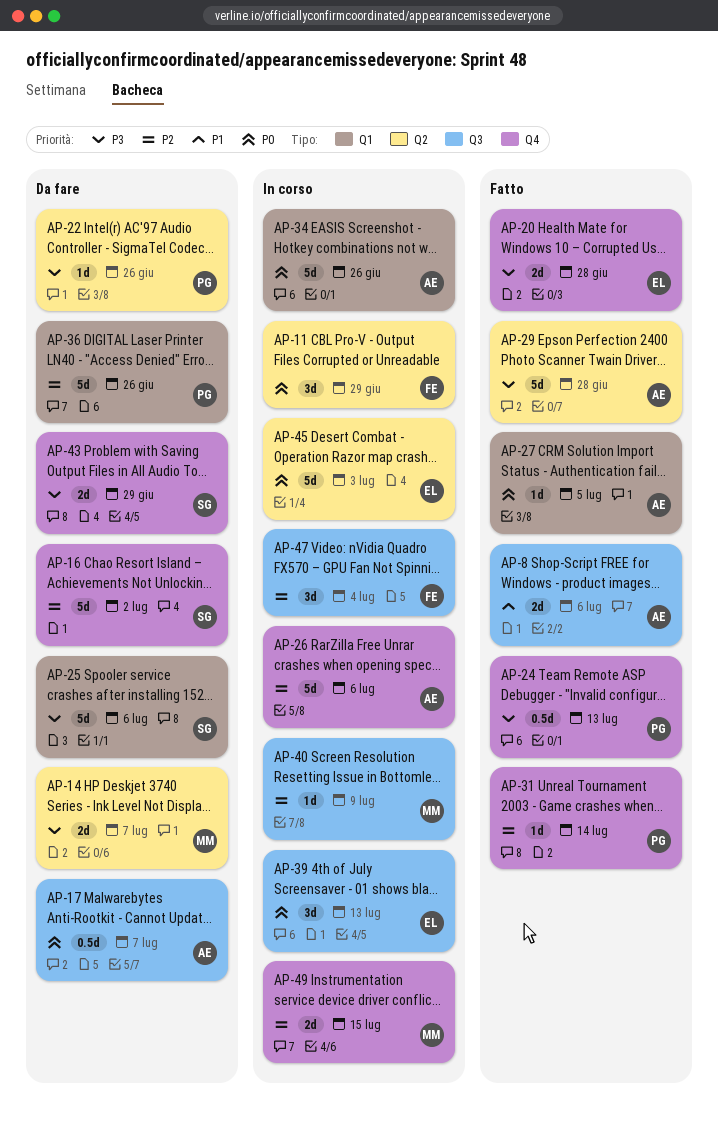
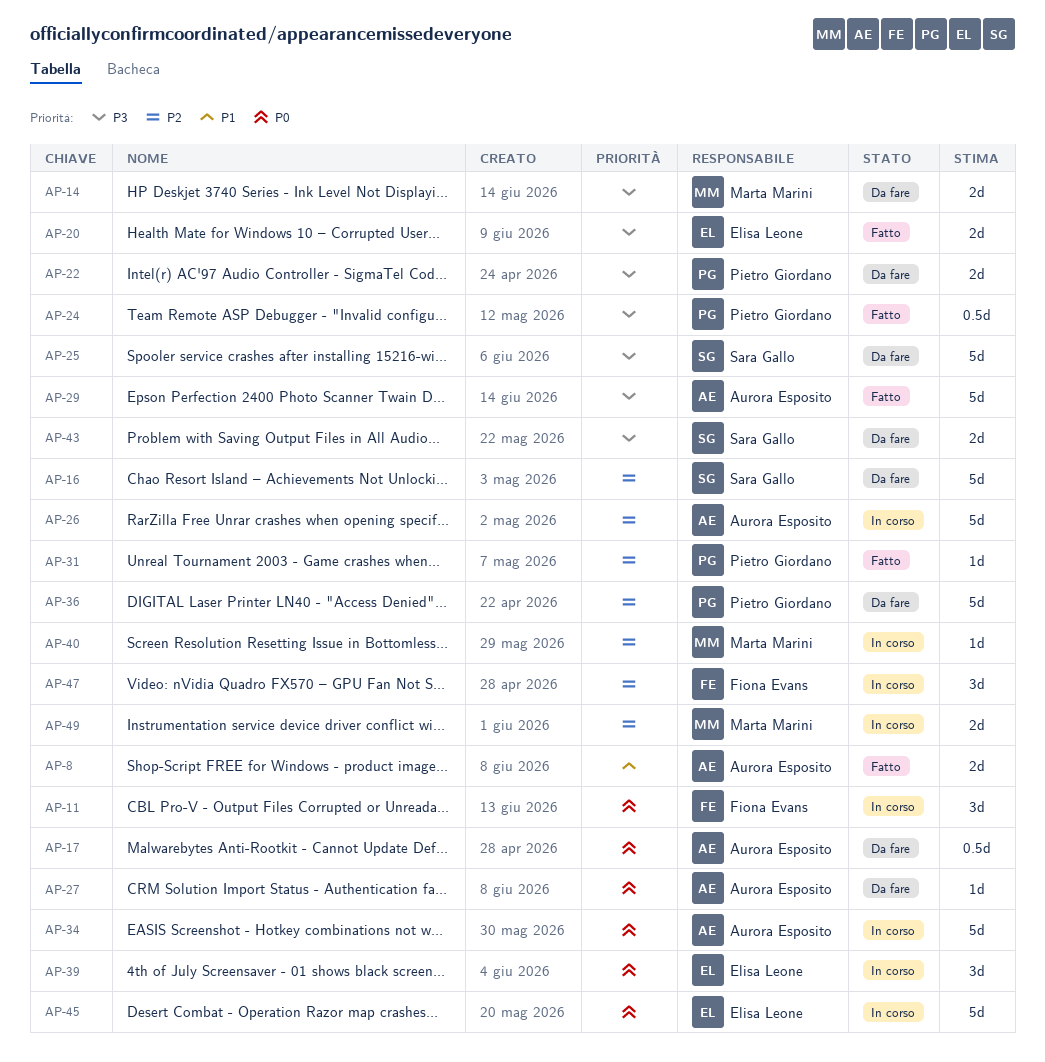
AP-22, estimate: 1d -> 2d
AP-27, status: Fatto -> Da fare

